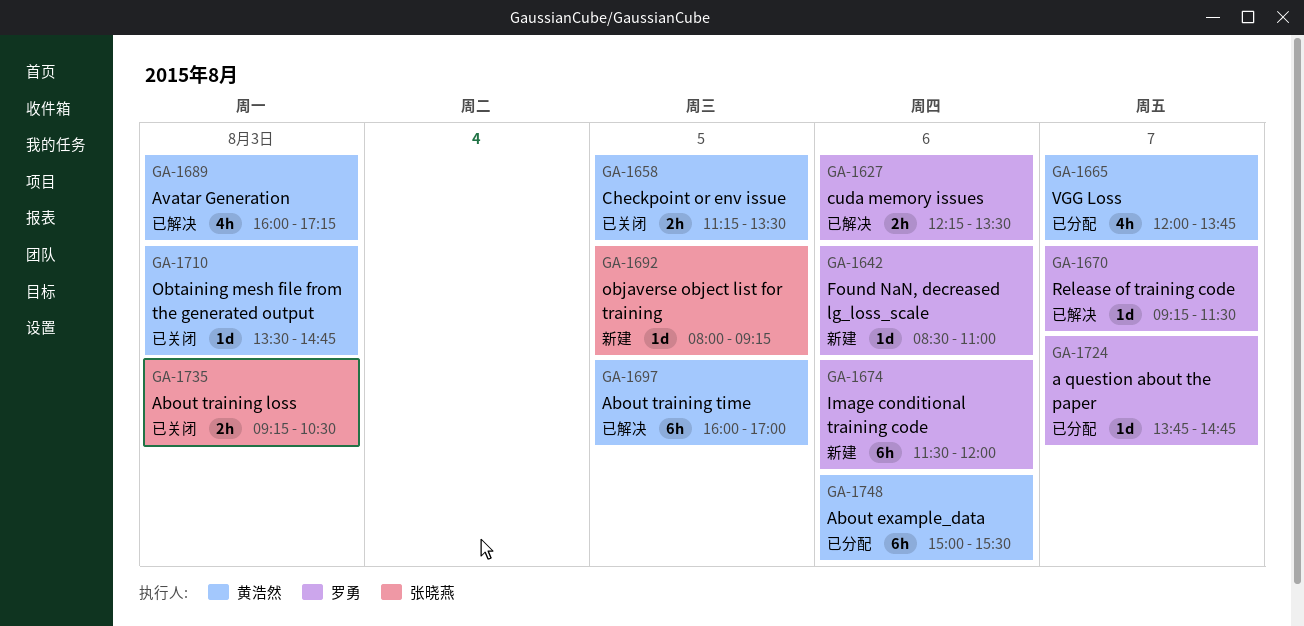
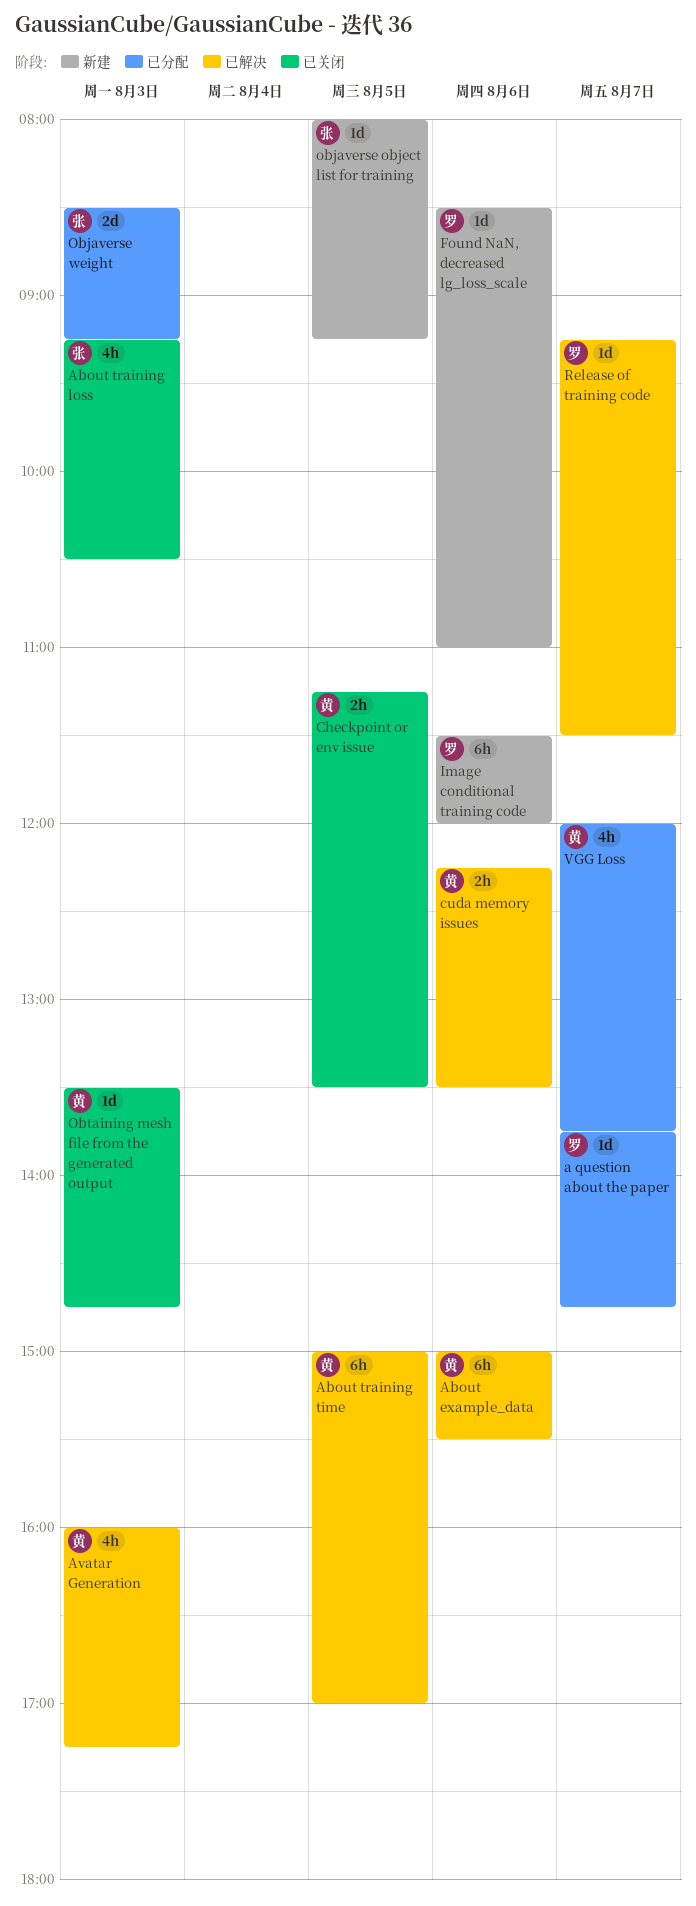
About example_data, status: 已分配 -> 已解决
About training loss, estimate: 2h -> 4h
About training time, begins: 16:00 -> 15:00
cuda memory issues, owner: 罗勇 -> 黄浩然
Objaverse weight: none -> present

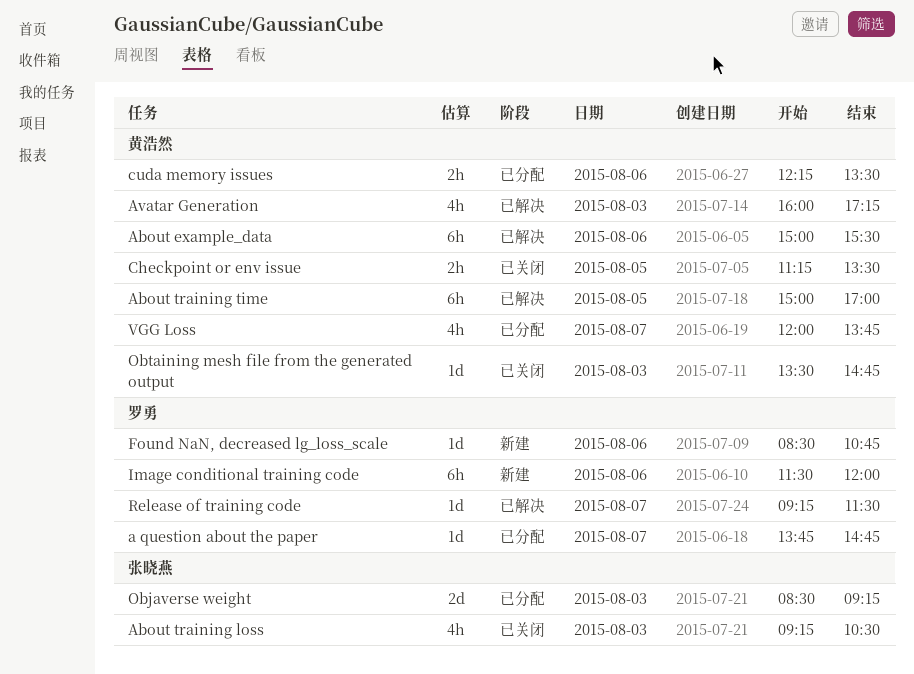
cuda memory issues, status: 已解决 -> 已分配
Found NaN, decreased lg_loss_scale, ends: 11:00 -> 10:45
objaverse object list for training: present -> none

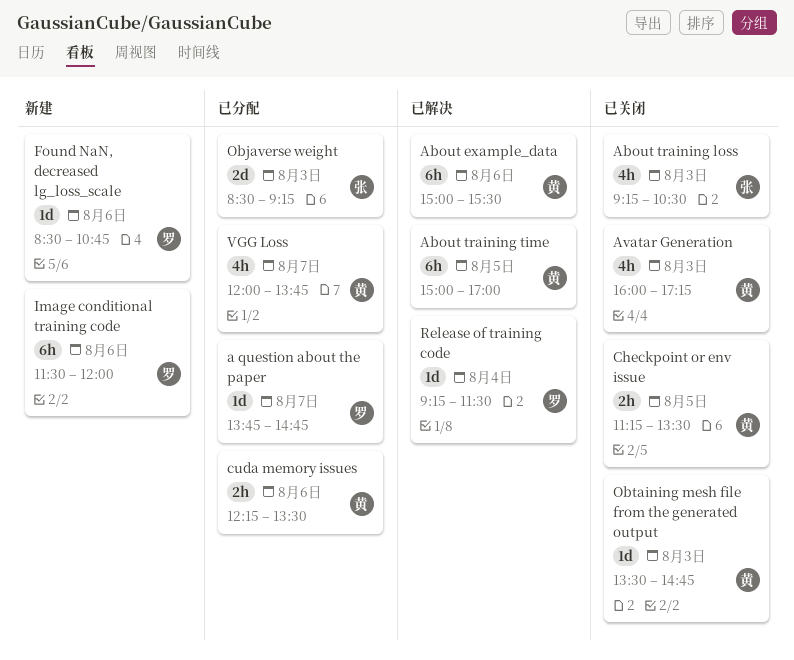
Avatar Generation, status: 已解决 -> 已关闭
Release of training code, day: Aug 7 -> Aug 4

